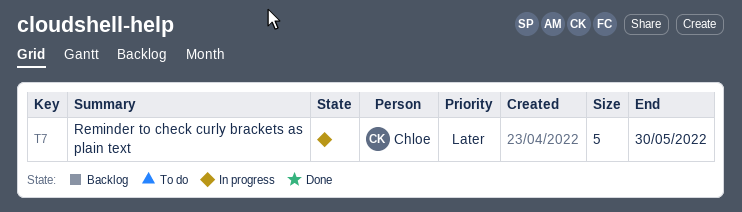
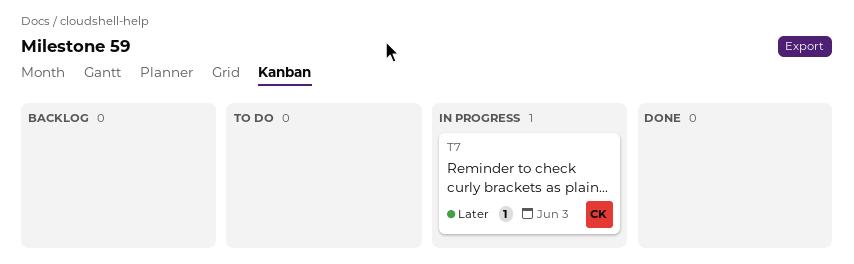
T7, estimate: 5 -> 1
T7, due: May 30 -> Jun 3

